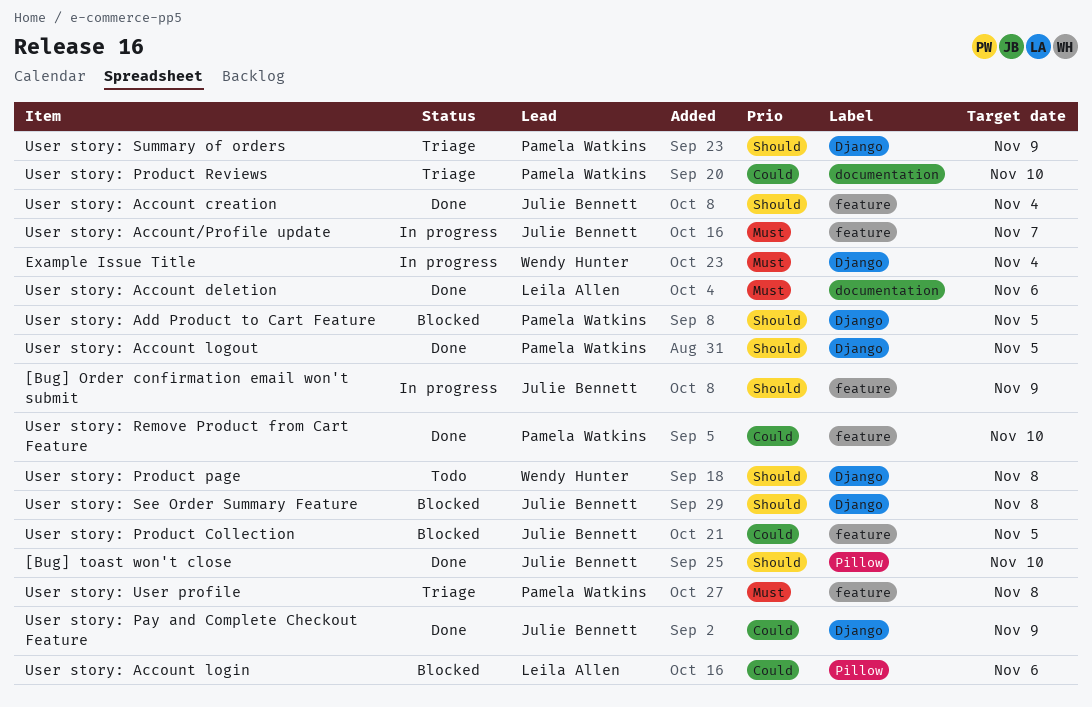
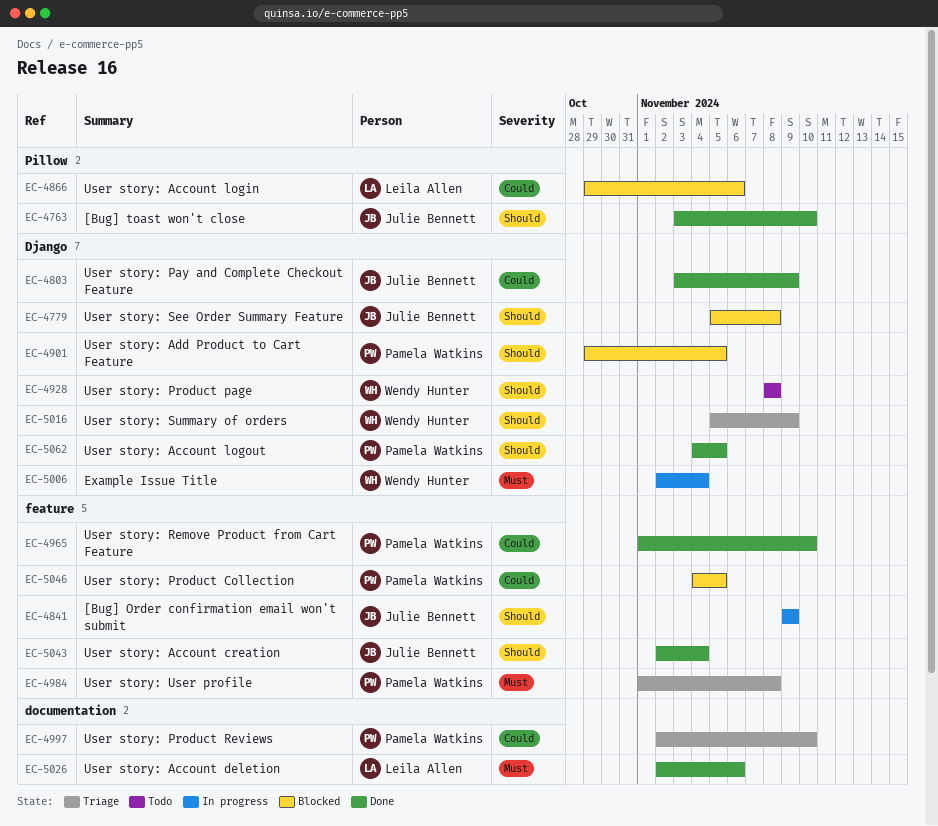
User story: Account/Profile update: present -> none
User story: Product Collection, owner: Julie Bennett -> Pamela Watkins
User story: Summary of orders, owner: Pamela Watkins -> Wendy Hunter

